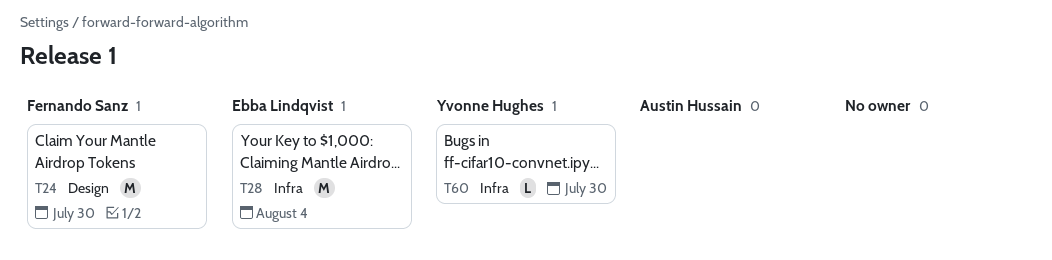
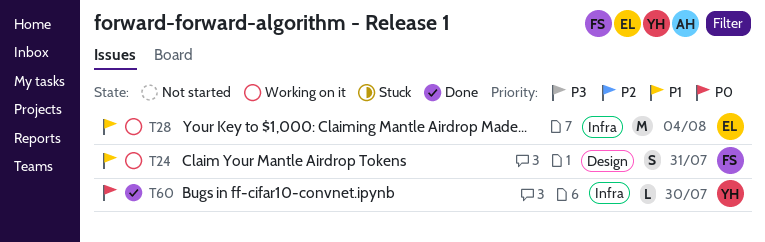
T24, estimate: M -> S
T24, due: Jul 30 -> Jul 31

